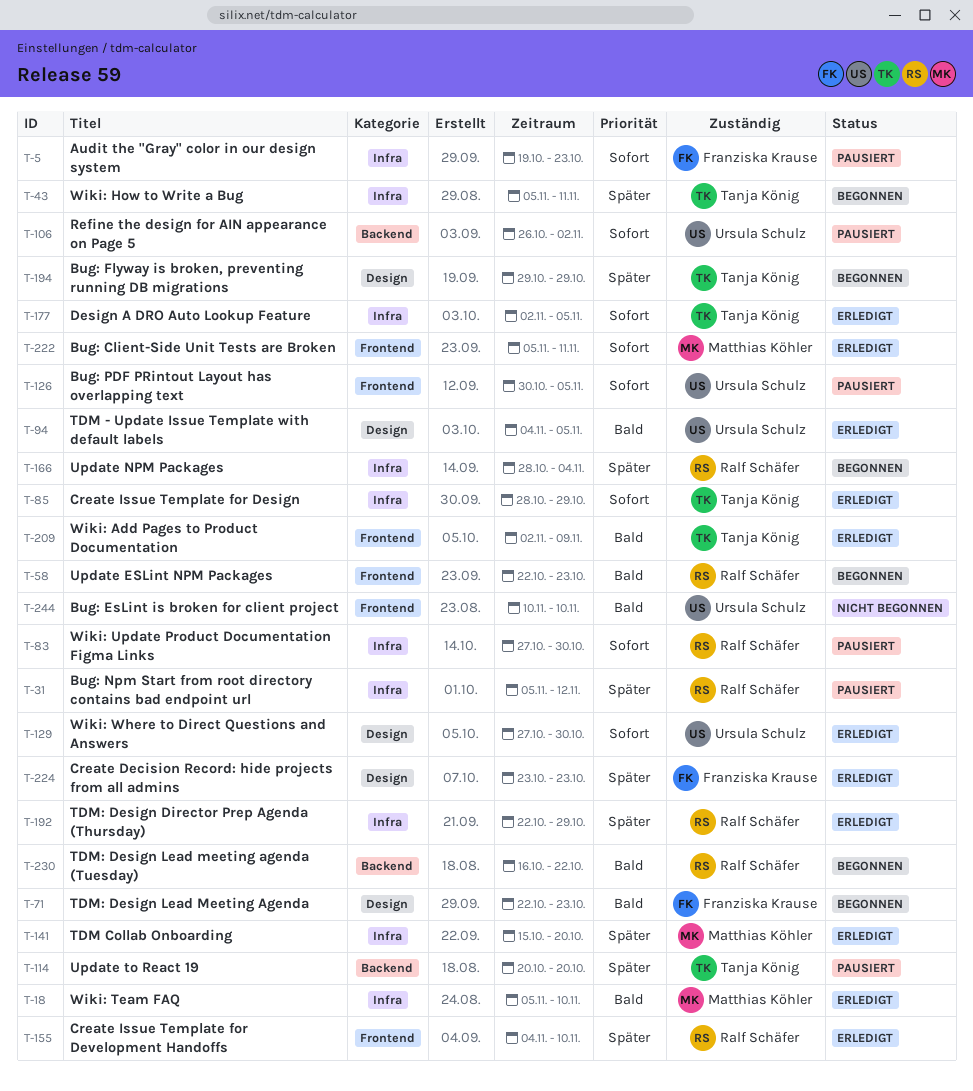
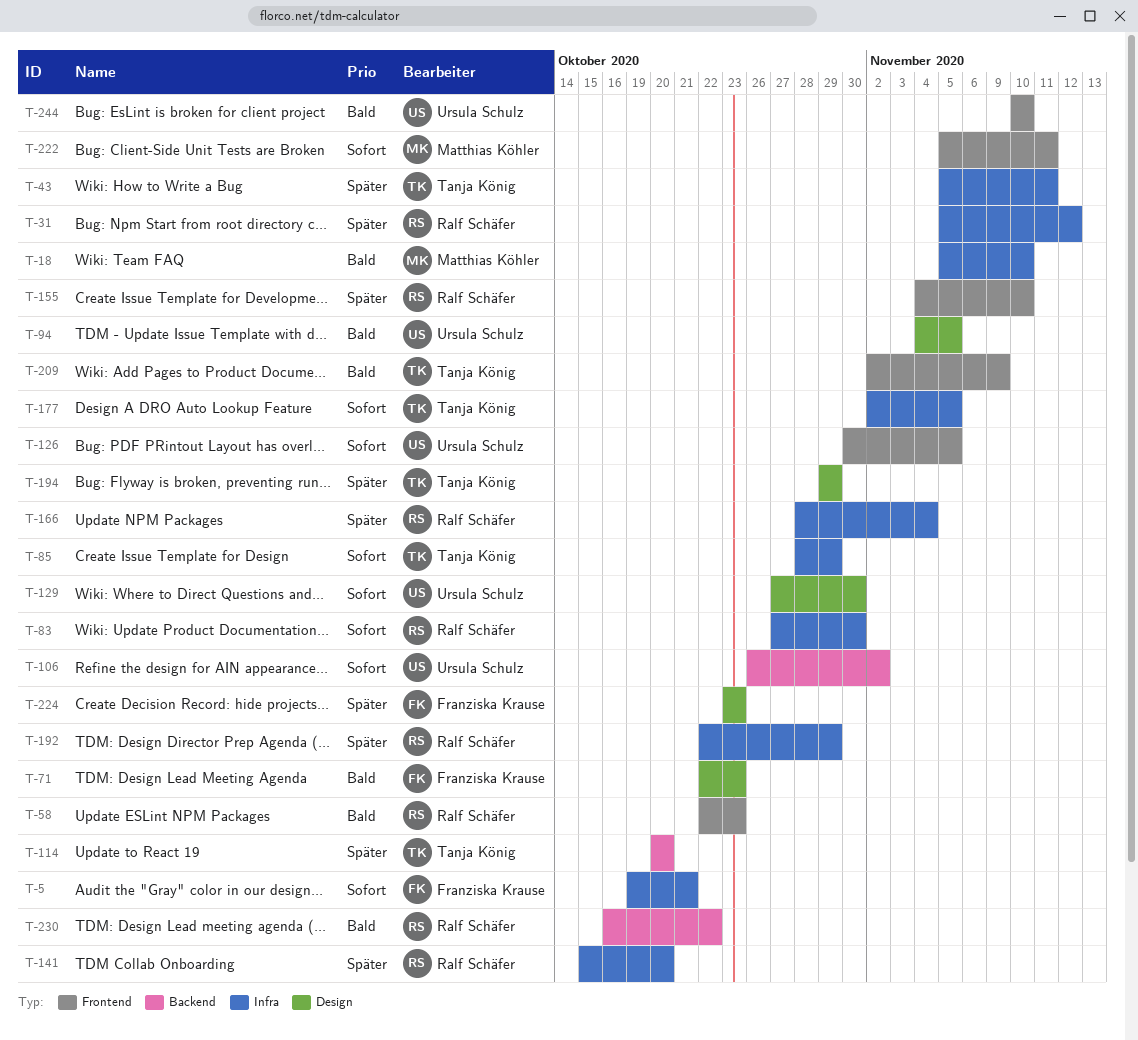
T-5, due: Oct 23 -> Oct 21
T-141, owner: Matthias Köhler -> Ralf Schäfer

